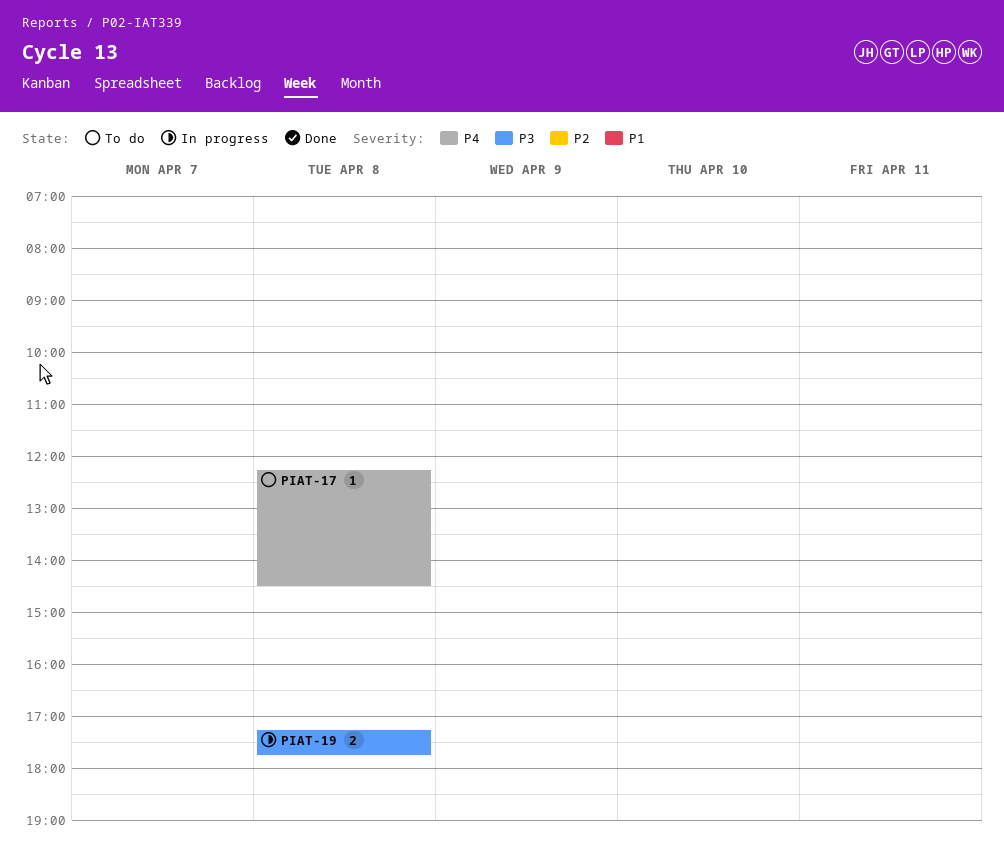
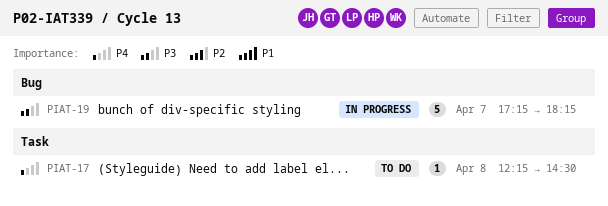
PIAT-19, estimate: 2 -> 5
PIAT-19, day: Apr 8 -> Apr 7
PIAT-19, ends: 17:45 -> 18:15

